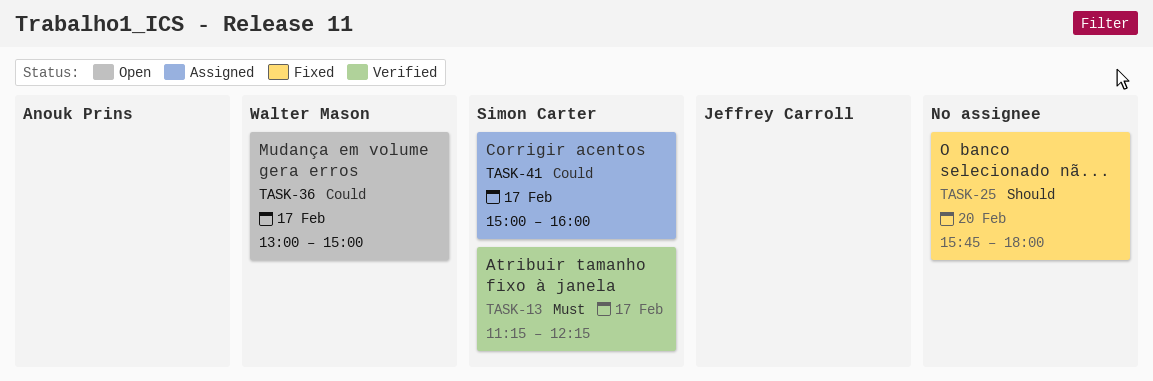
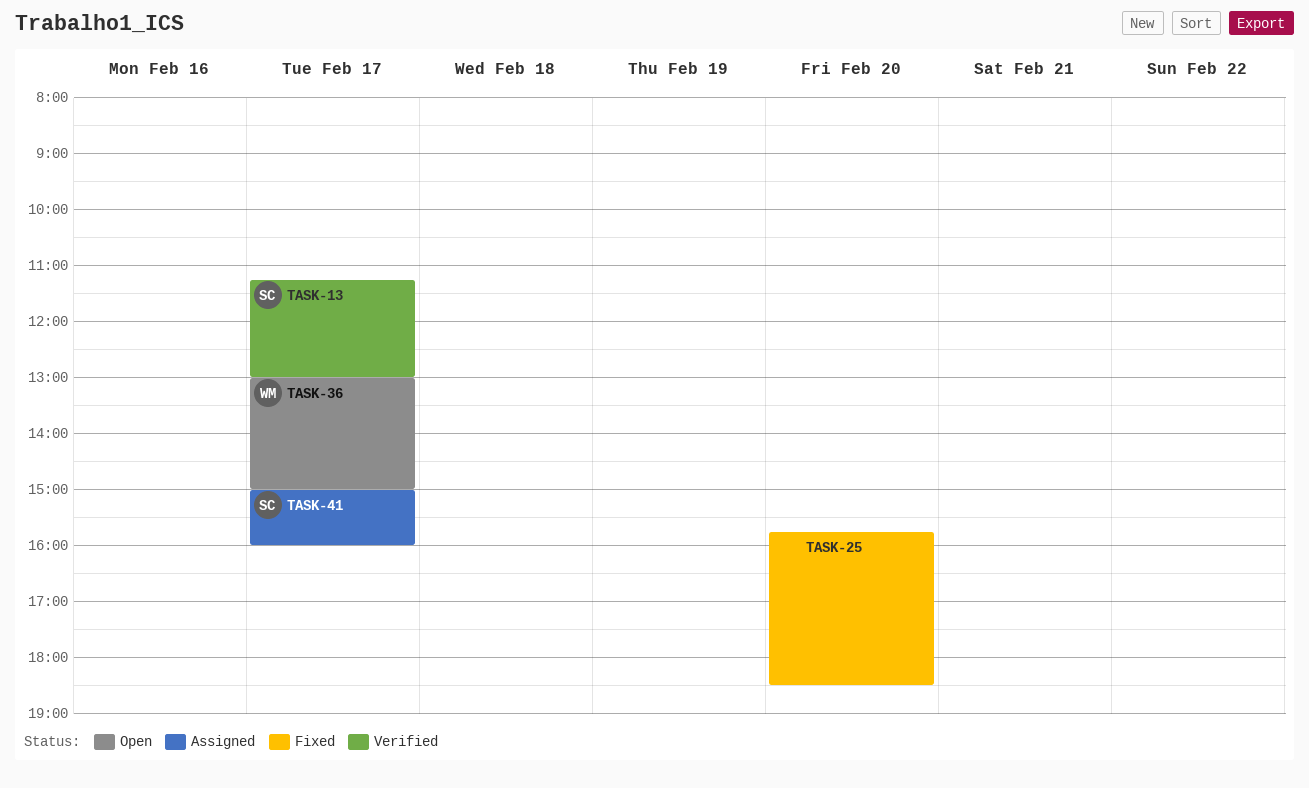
TASK-13, ends: 12:15 -> 13:00
TASK-25, ends: 18:00 -> 18:30

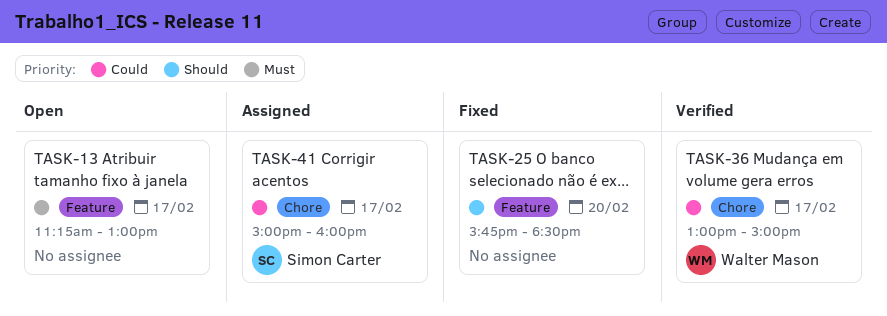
TASK-13, status: Verified -> Open
TASK-13, owner: Simon Carter -> none
TASK-36, status: Open -> Verified

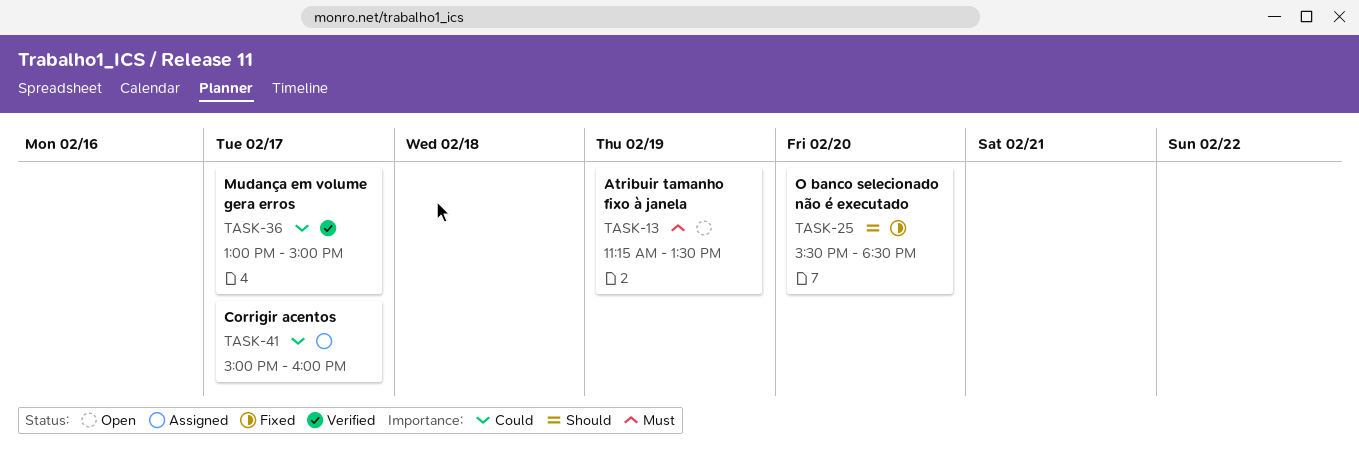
TASK-13, day: Feb 17 -> Feb 19
TASK-13, ends: 13:00 -> 13:30
TASK-25, begins: 15:45 -> 15:30

